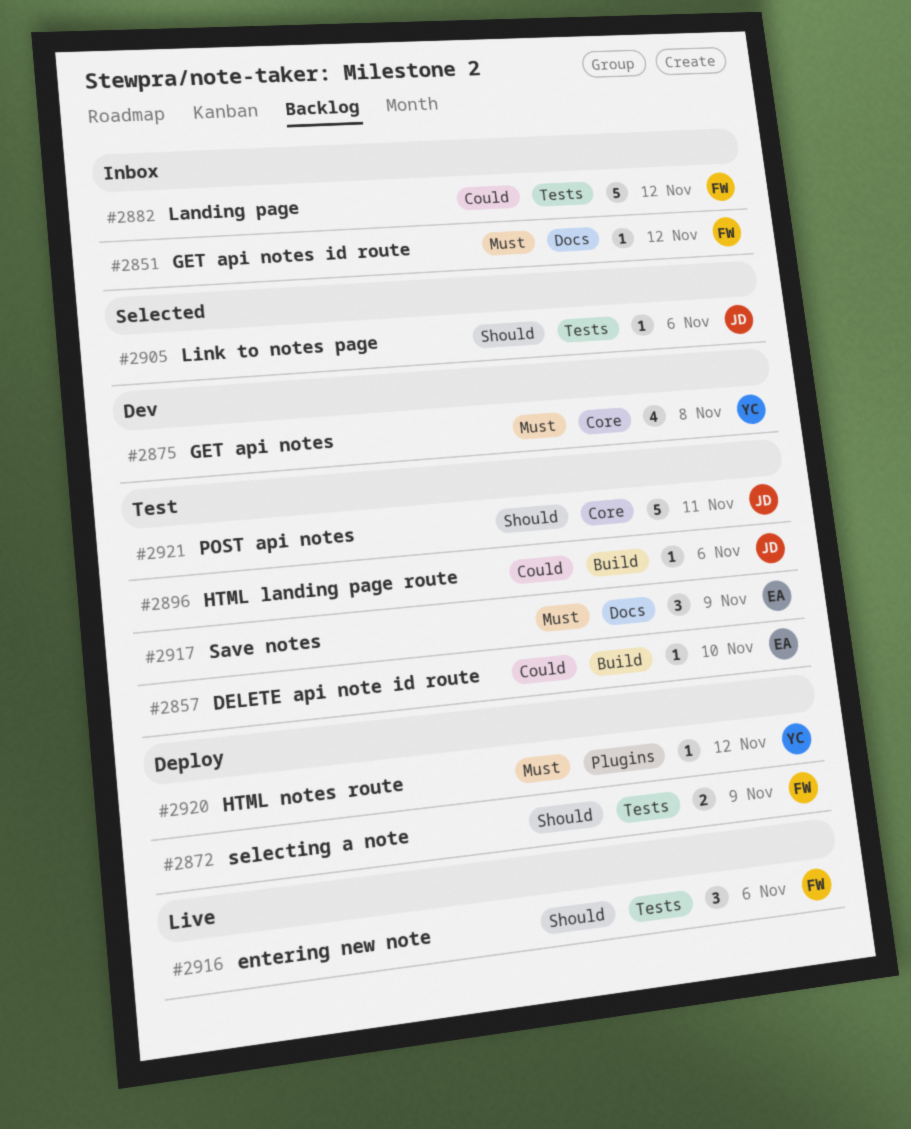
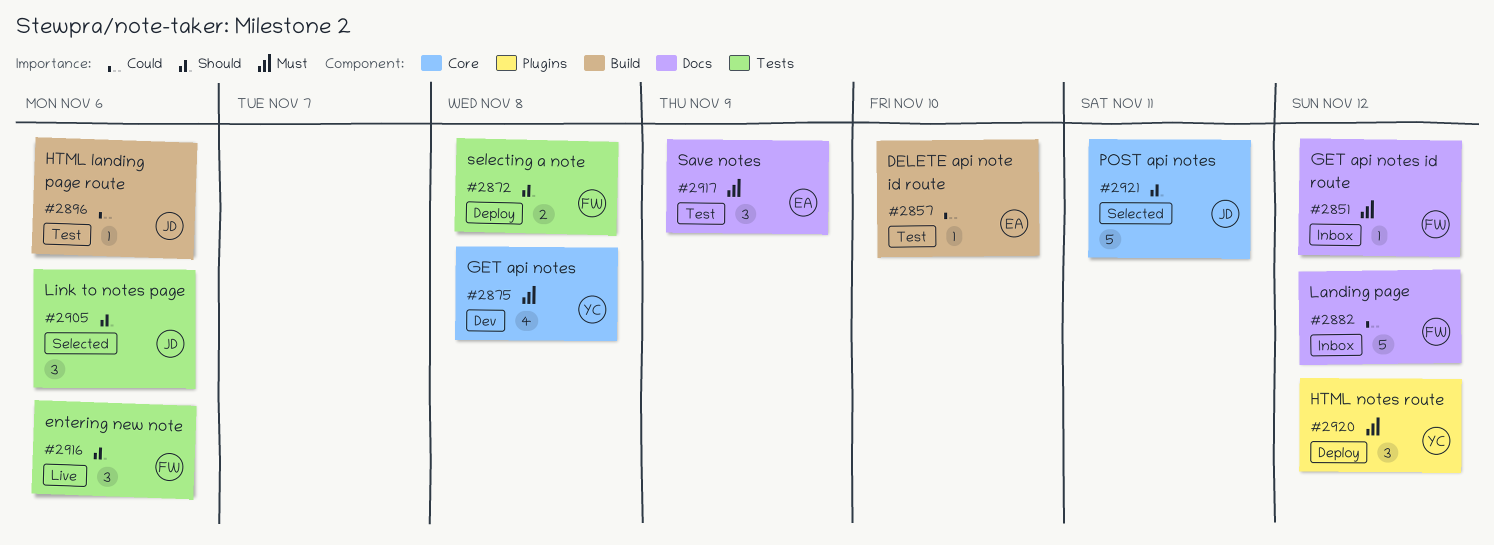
#2872, due: Nov 9 -> Nov 8
#2882, label: Tests -> Docs
#2905, estimate: 1 -> 3
#2920, estimate: 1 -> 3
#2921, status: Test -> Selected

